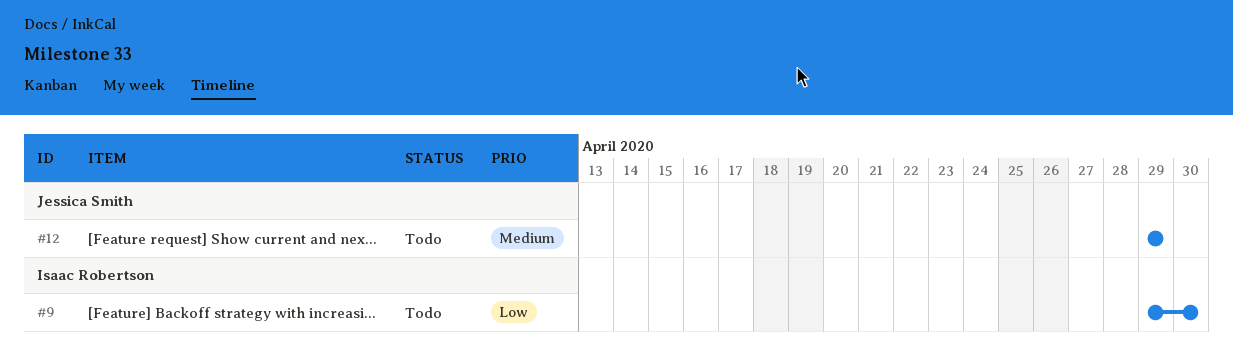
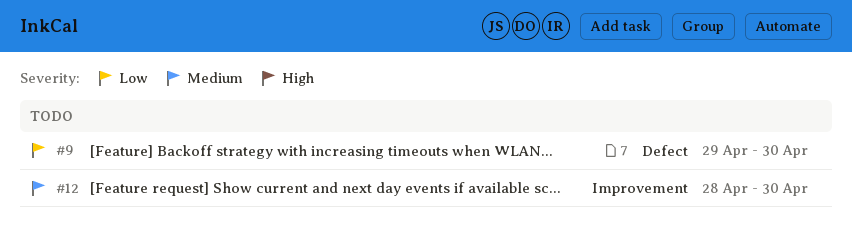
#12, start: Apr 29 -> Apr 28
#12, due: Apr 29 -> Apr 30

